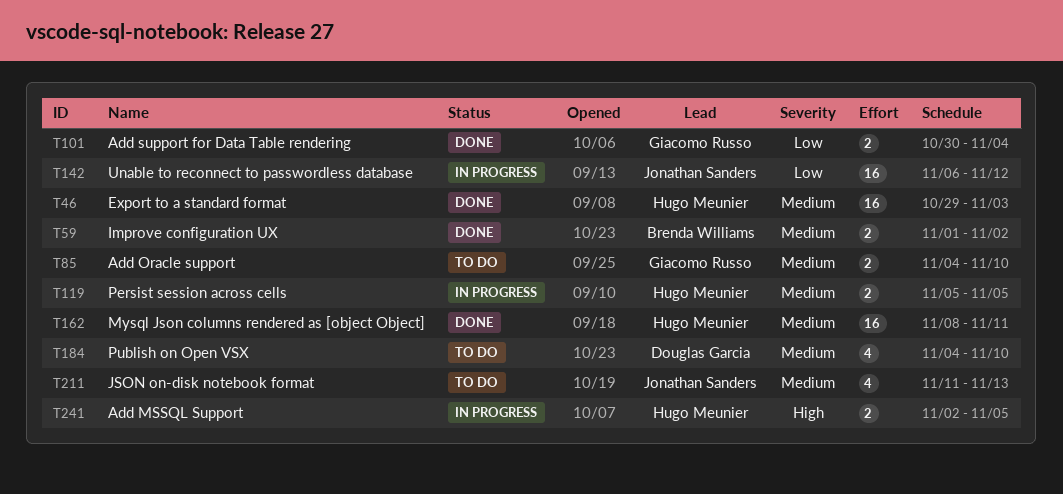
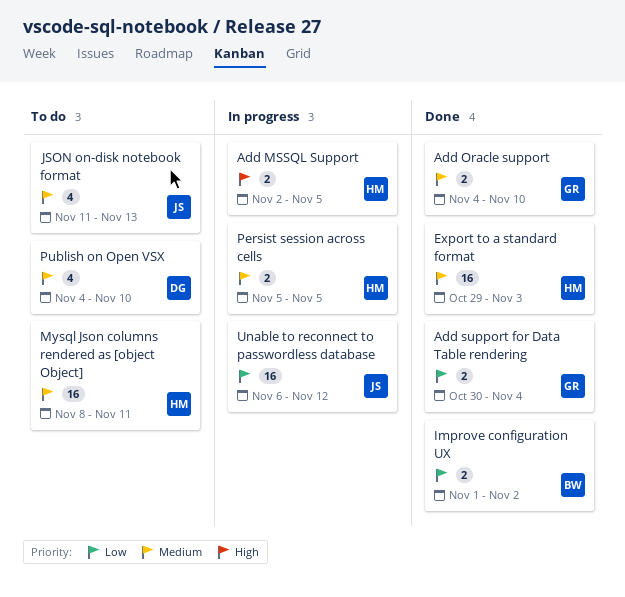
Add Oracle support, status: To do -> Done
Improve configuration UX, priority: Medium -> Low
Mysql Json columns rendered as [object Object], status: Done -> To do

